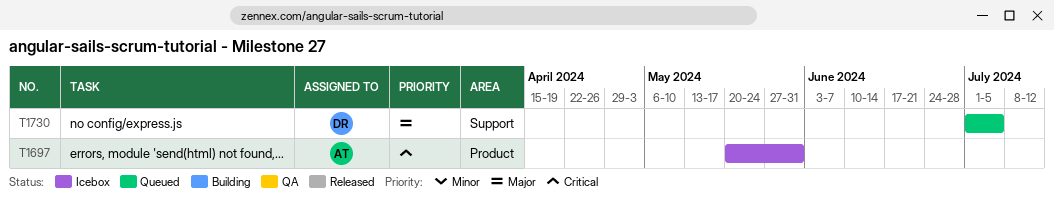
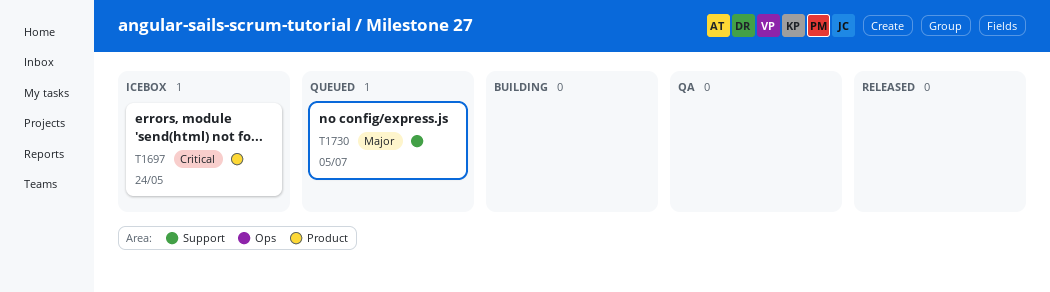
T1697, due: May 31 -> May 24

